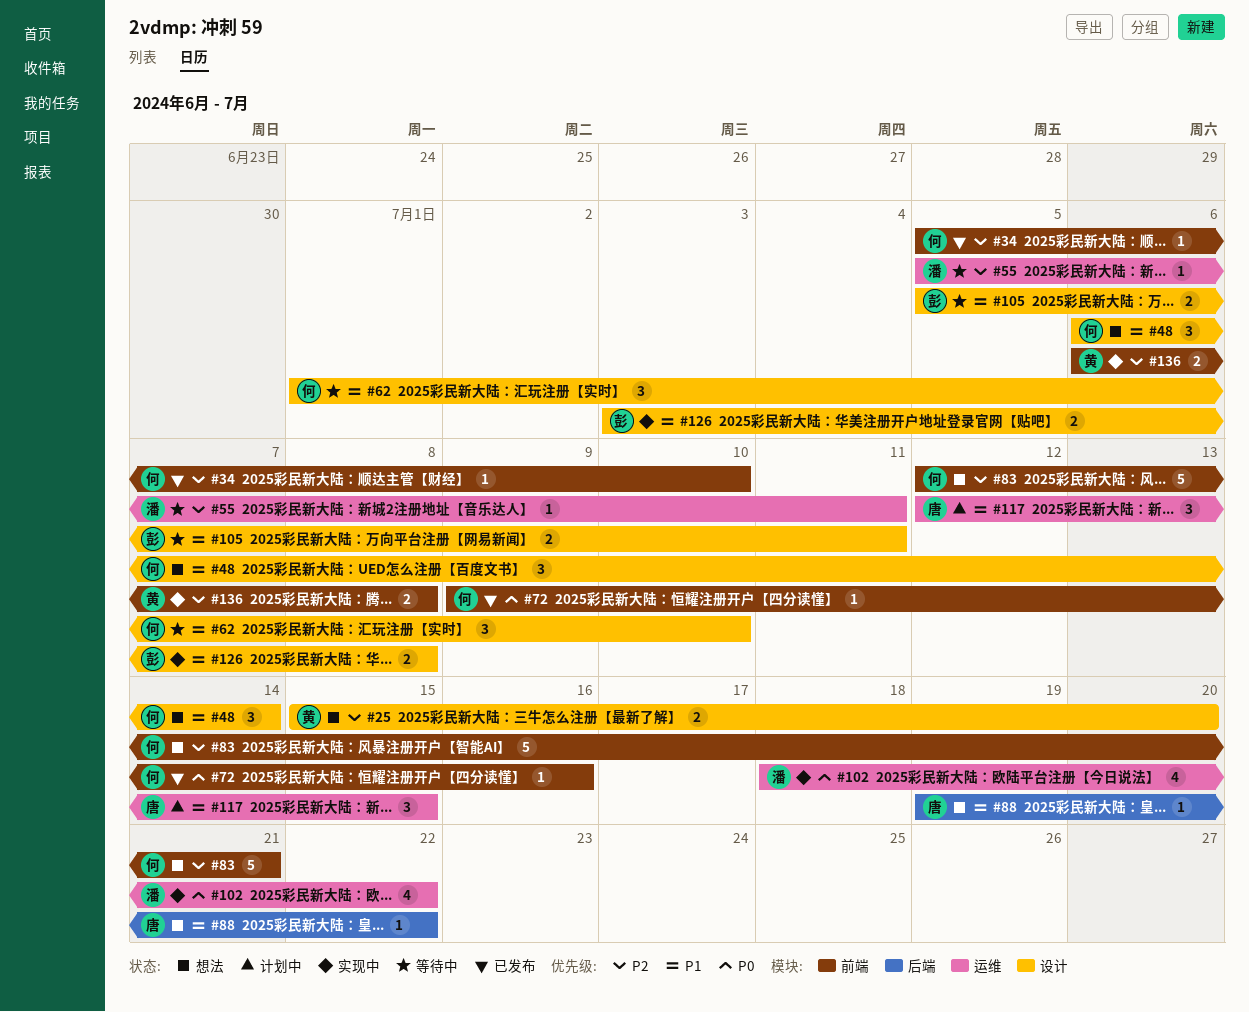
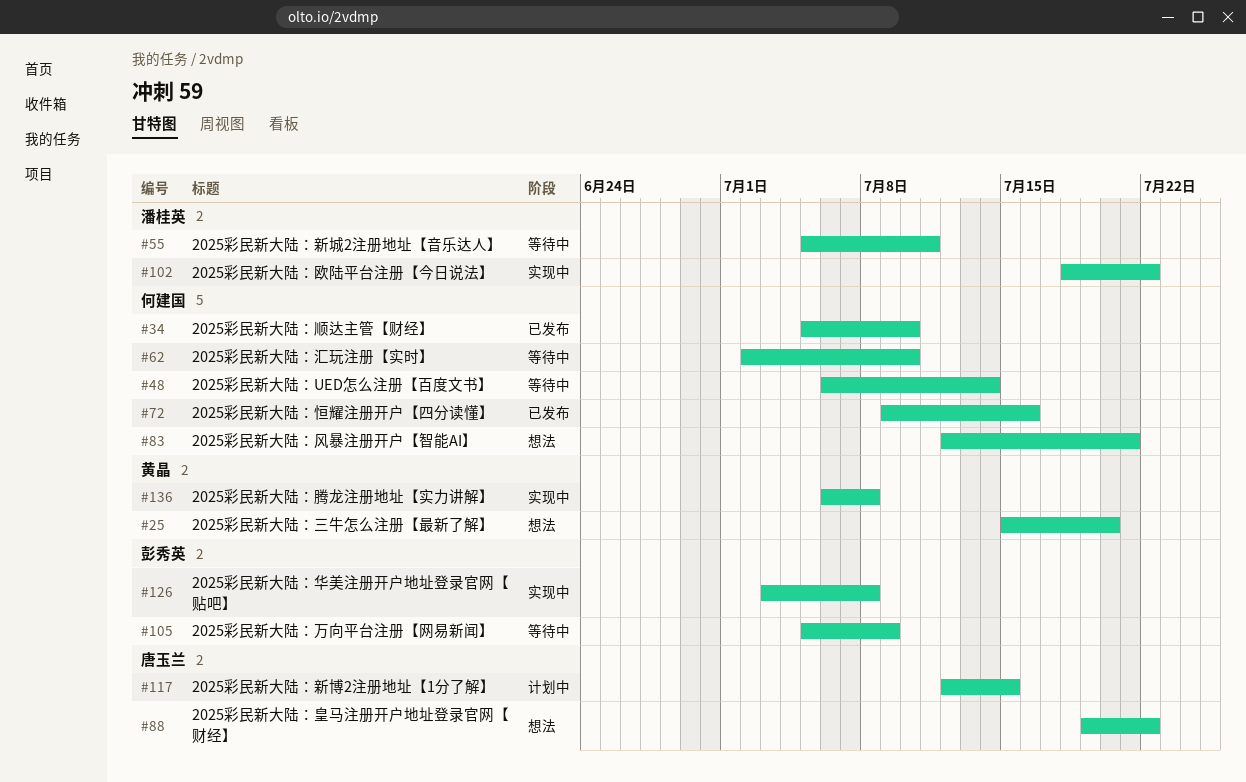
#48, status: 想法 -> 等待中
#62, start: Jul 1 -> Jul 2
#105, due: Jul 11 -> Jul 9

